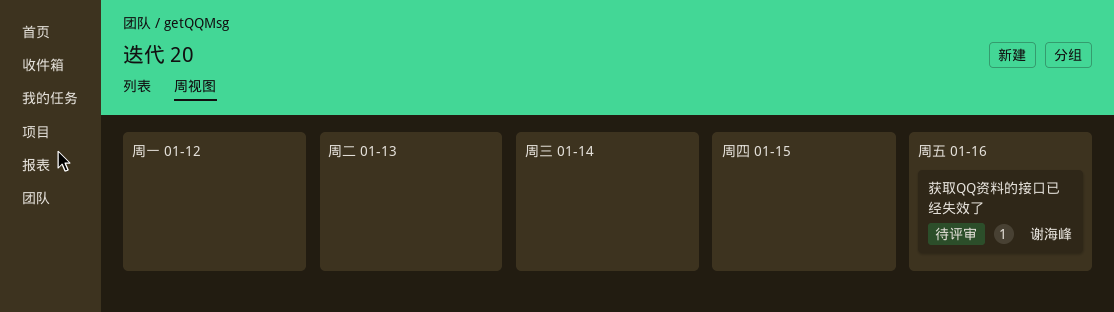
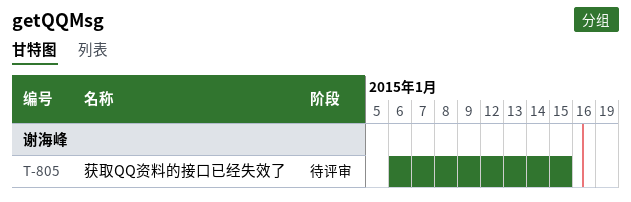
获取QQ资料的接口已经失效了, due: Jan 16 -> Jan 15

